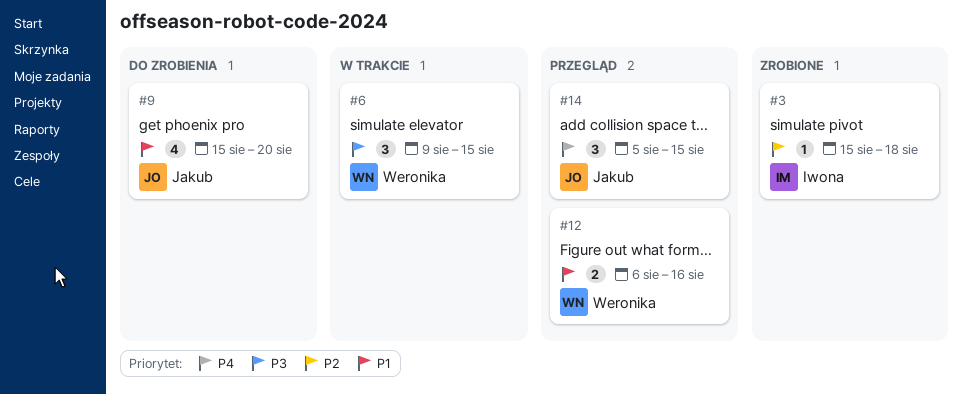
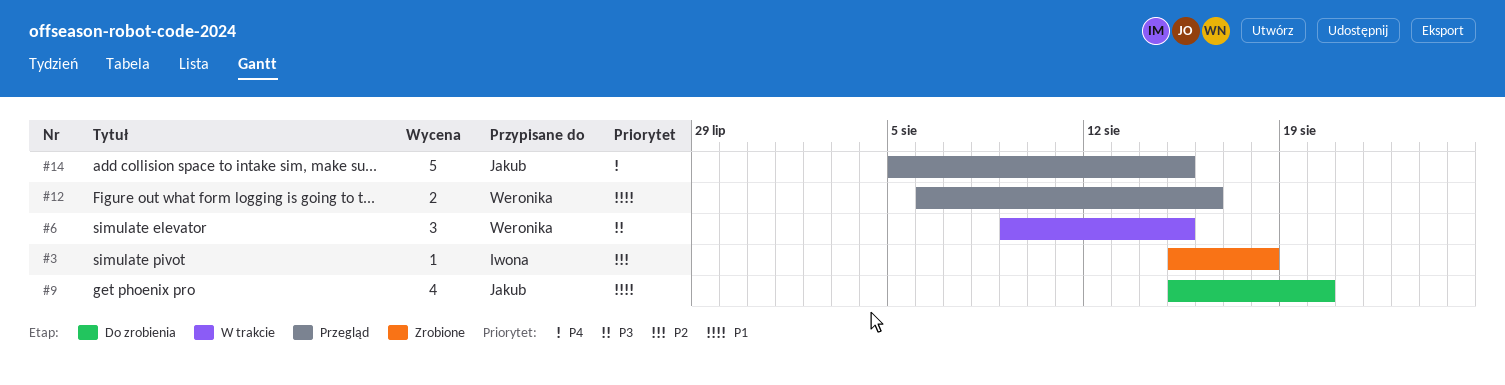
#14, estimate: 3 -> 5

